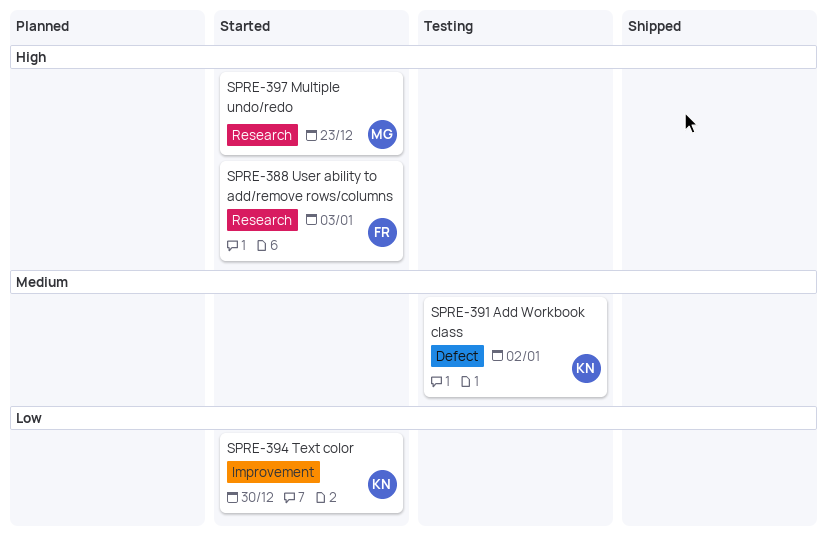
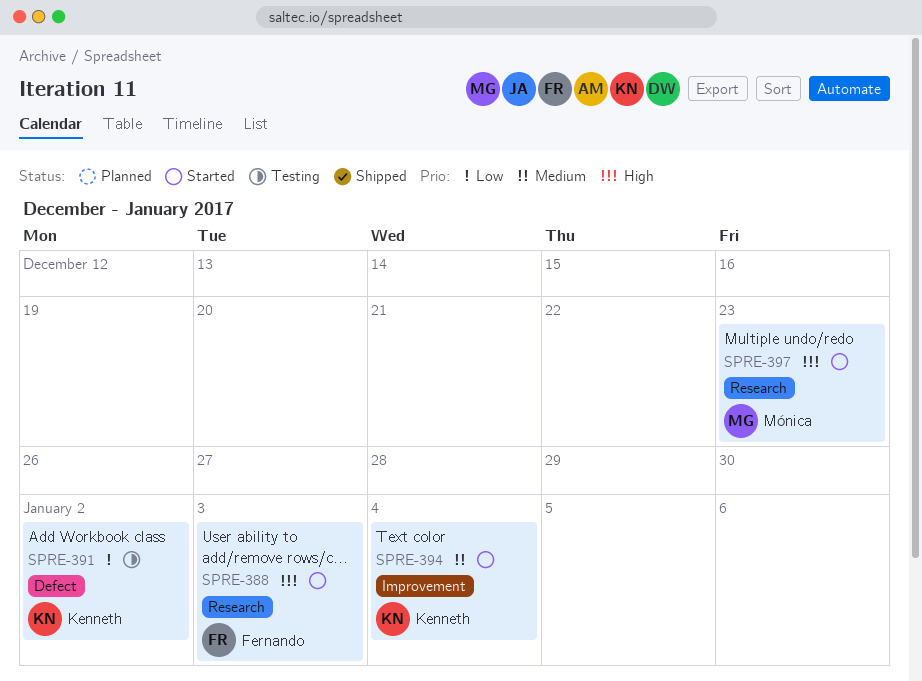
SPRE-391, priority: Medium -> Low
SPRE-394, priority: Low -> Medium
SPRE-394, due: Dec 30 -> Jan 4

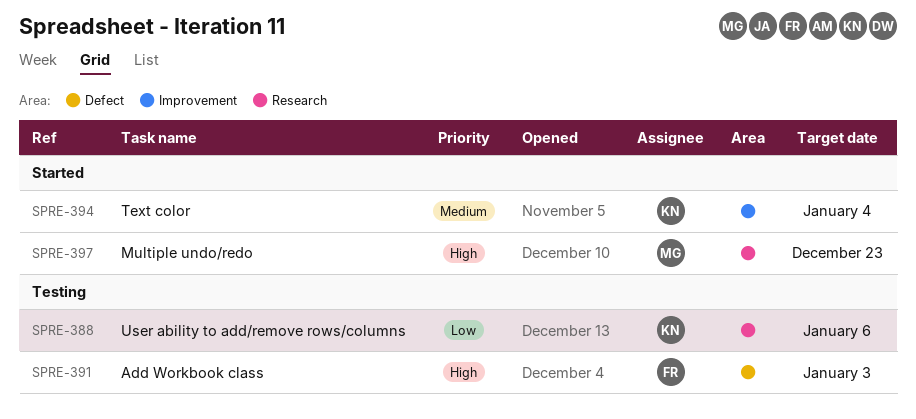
SPRE-388, status: Started -> Testing
SPRE-388, owner: Fernando -> Kenneth
SPRE-388, priority: High -> Low
SPRE-388, due: Jan 3 -> Jan 6
SPRE-391, owner: Kenneth -> Fernando
SPRE-391, priority: Low -> High
SPRE-391, due: Jan 2 -> Jan 3

